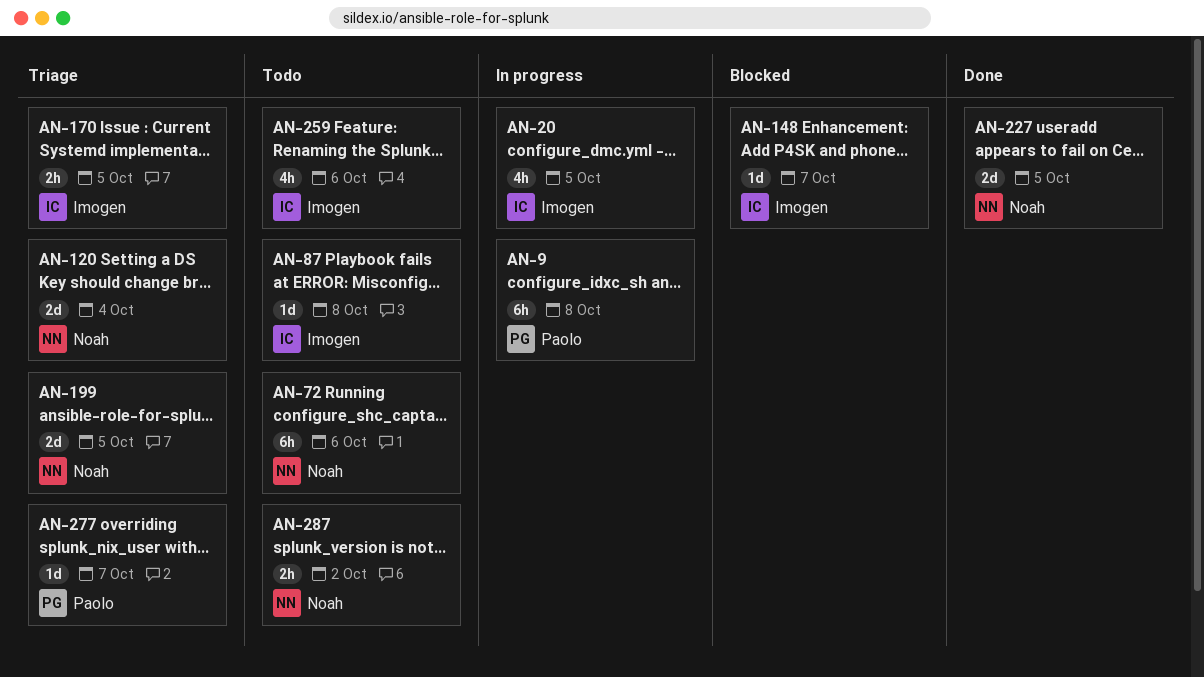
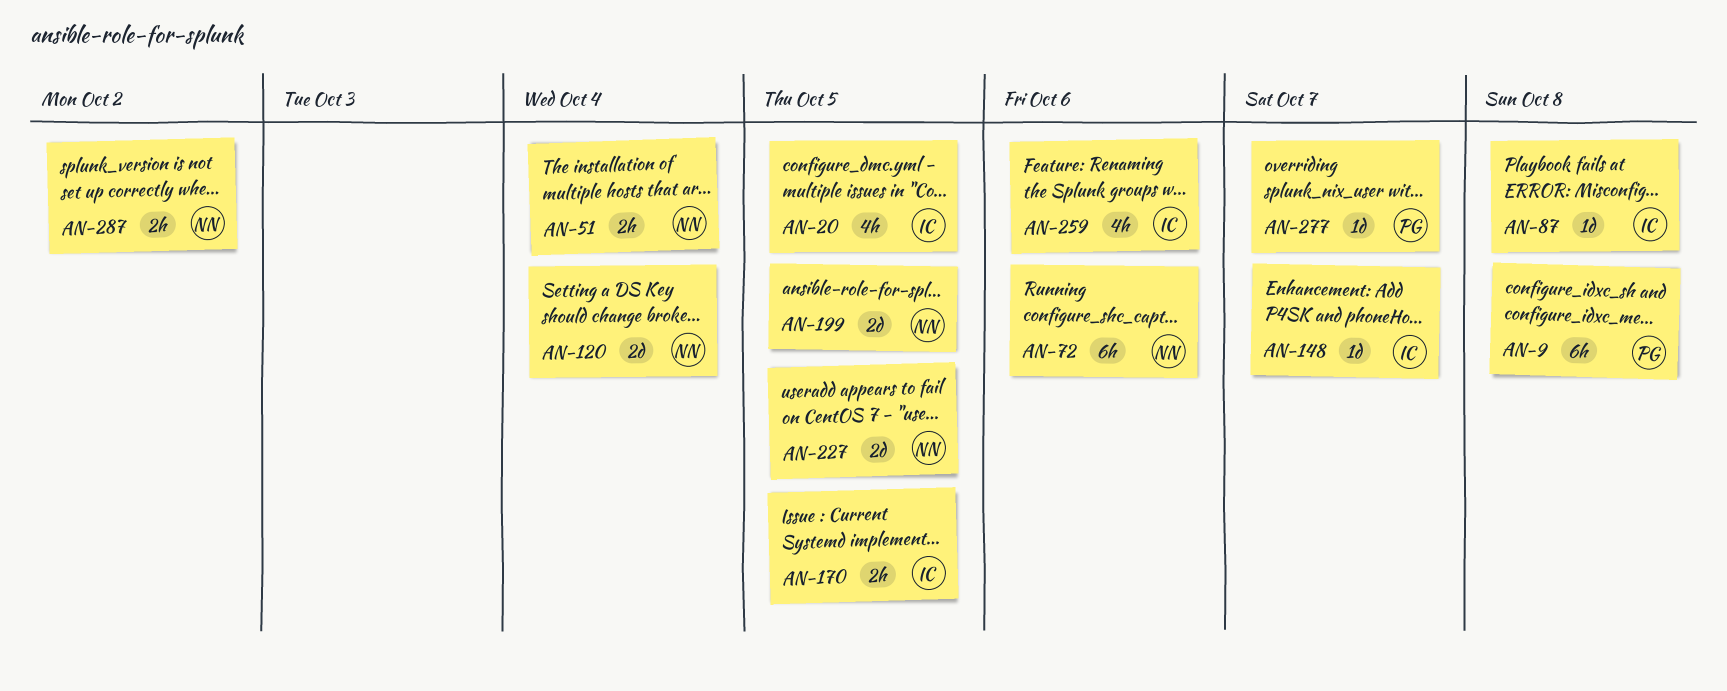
AN-51: none -> present

